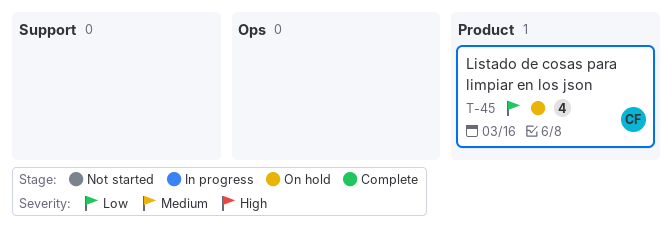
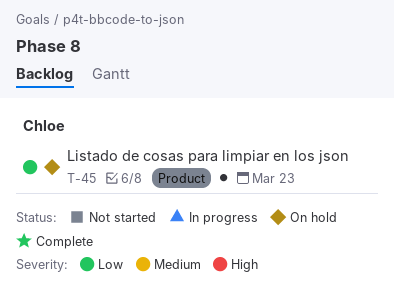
T-45, estimate: 4 -> 1
T-45, due: Mar 16 -> Mar 23

